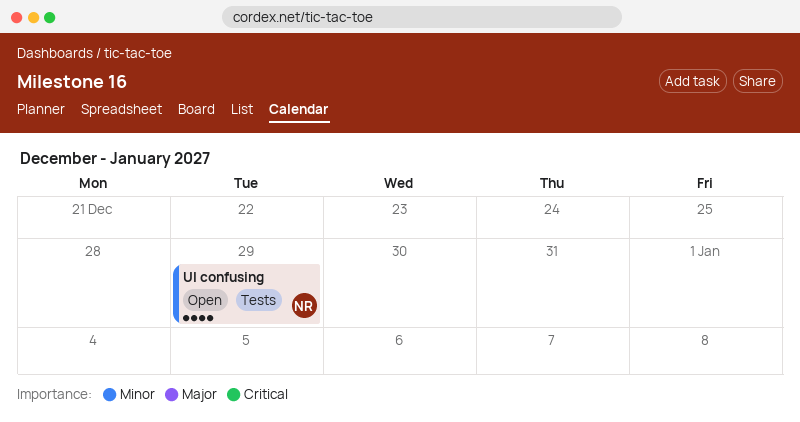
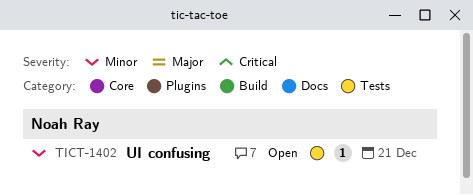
UI confusing, estimate: 4 -> 1
UI confusing, due: Dec 29 -> Dec 21

